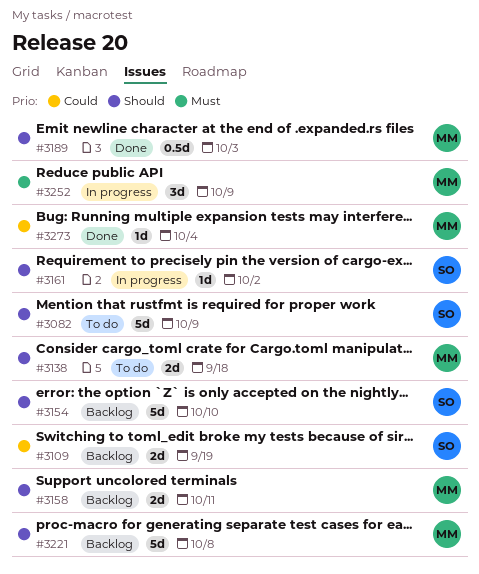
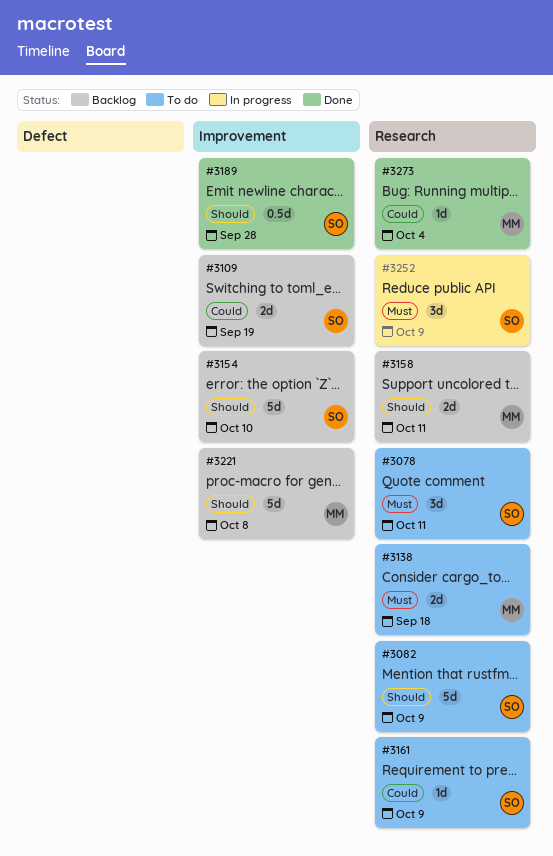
#3078: none -> present
#3138, priority: Should -> Must
#3161, status: In progress -> To do
#3161, priority: Should -> Could
#3161, due: Oct 2 -> Oct 9
#3189, owner: MM -> SO
#3189, due: Oct 3 -> Sep 28
#3252, owner: MM -> SO

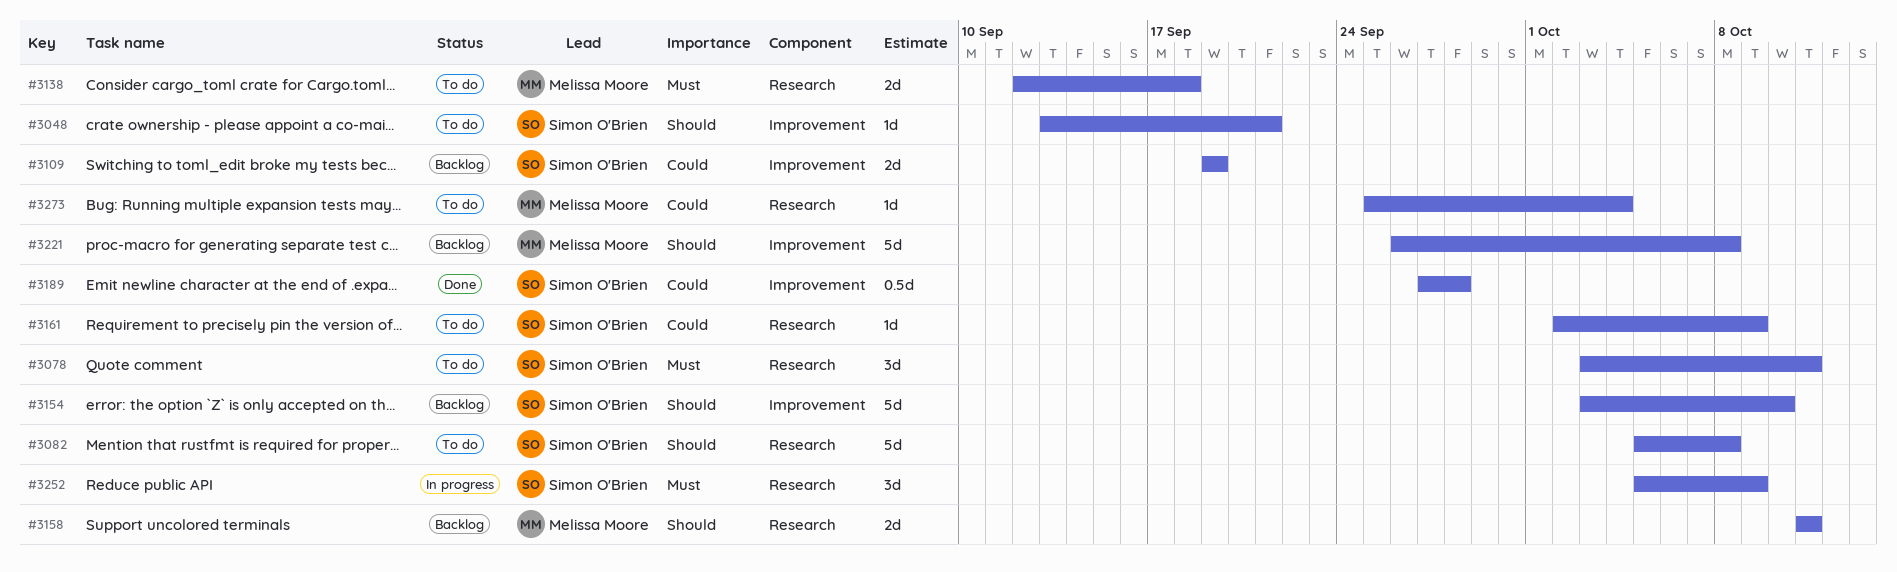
#3048: none -> present
#3082, due: Oct 9 -> Oct 8
#3189, priority: Should -> Could
#3273, status: Done -> To do

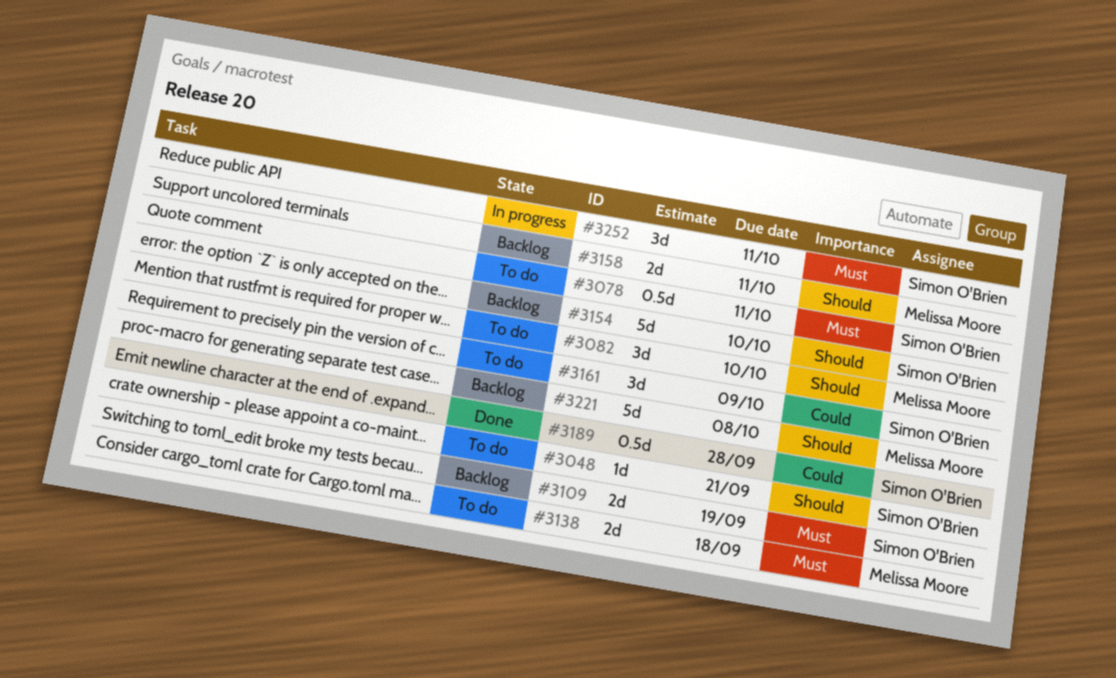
#3078, estimate: 3d -> 0.5d
#3082, owner: Simon O'Brien -> Melissa Moore
#3082, estimate: 5d -> 3d
#3082, due: Oct 8 -> Oct 10
#3109, priority: Could -> Must
#3161, estimate: 1d -> 3d
#3252, due: Oct 9 -> Oct 11
#3273: present -> none

